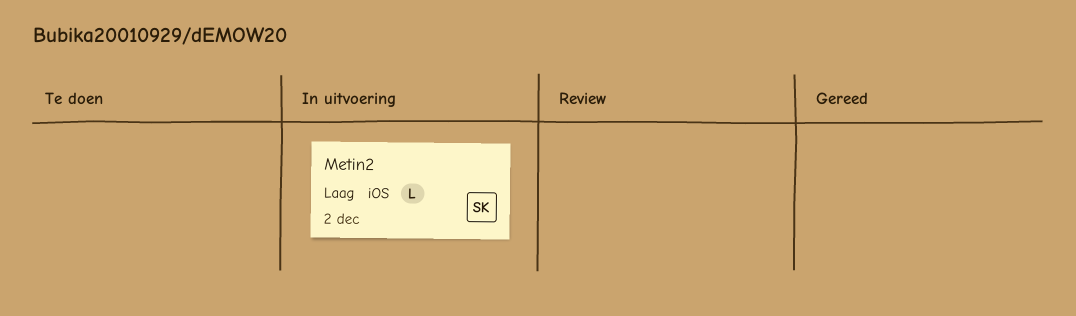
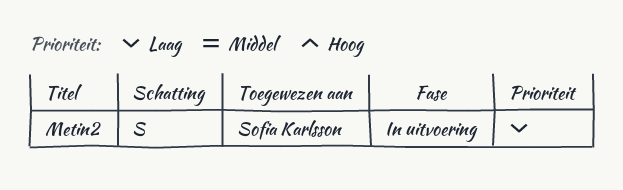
Metin2, estimate: L -> S

